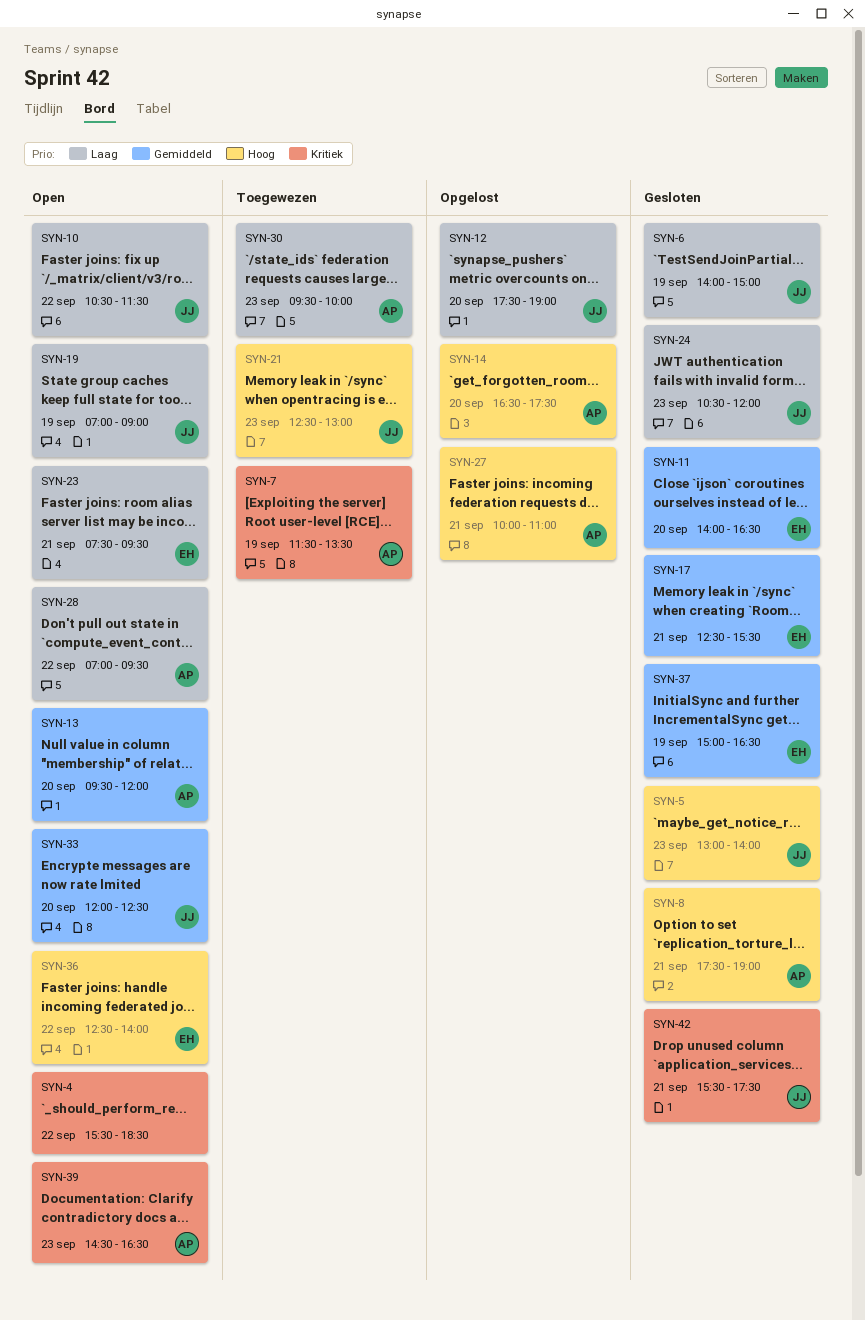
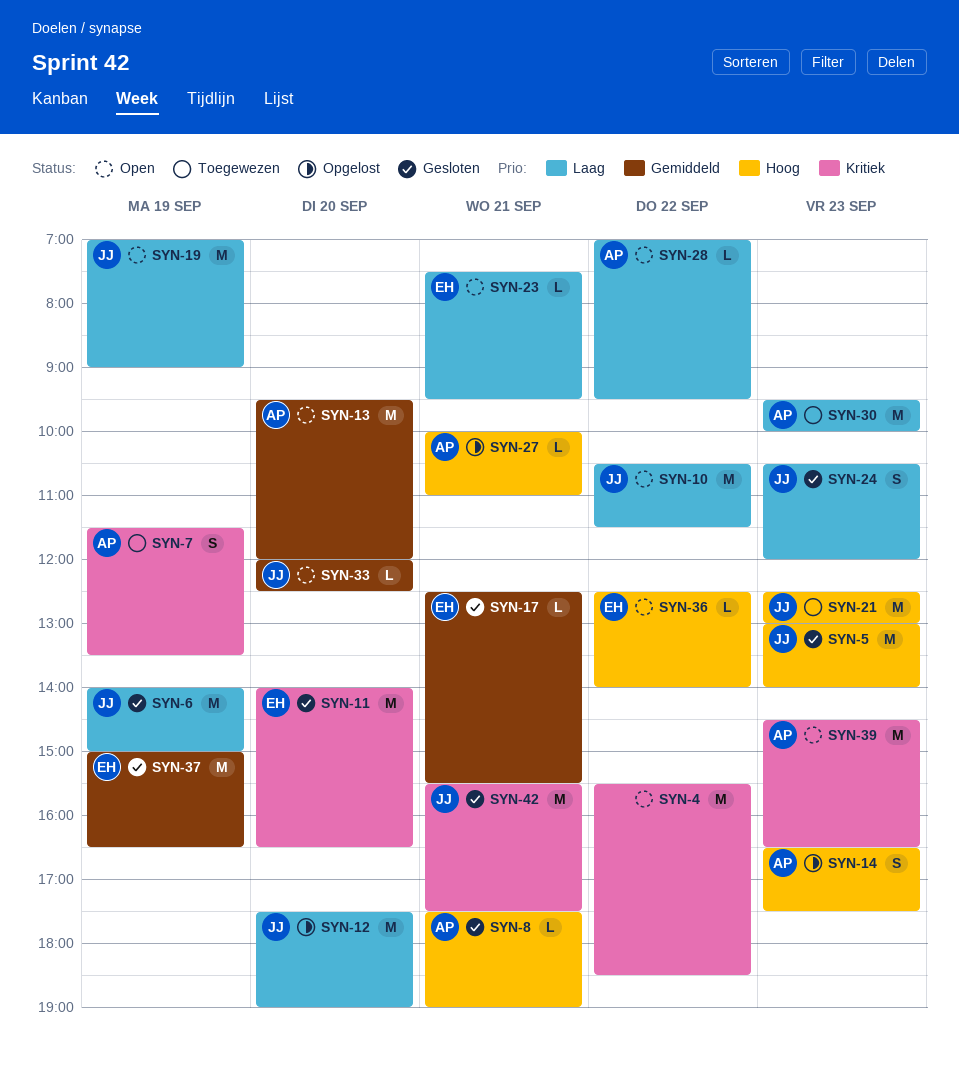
SYN-11, priority: Gemiddeld -> Kritiek
SYN-14, day: Sep 20 -> Sep 23

